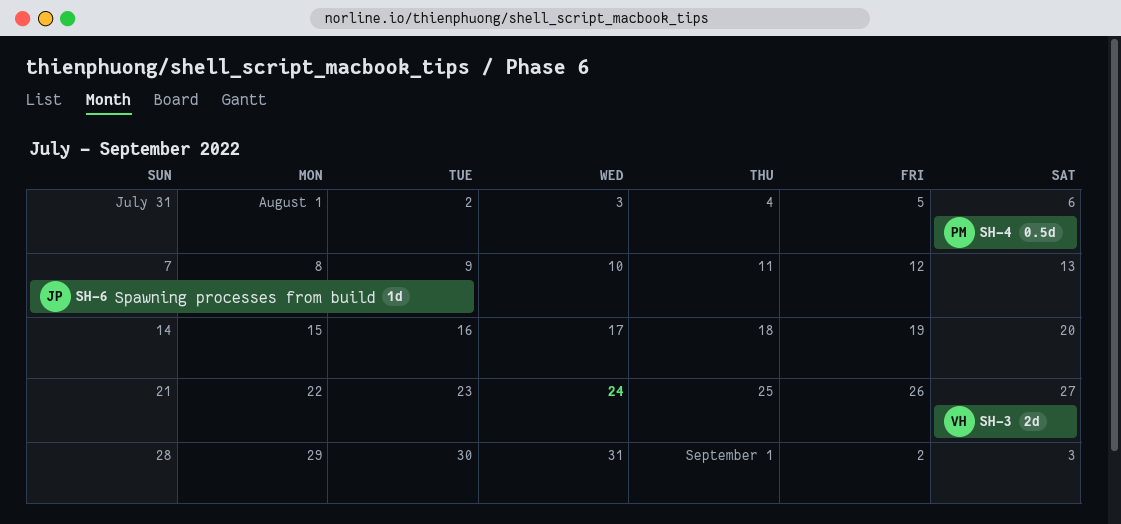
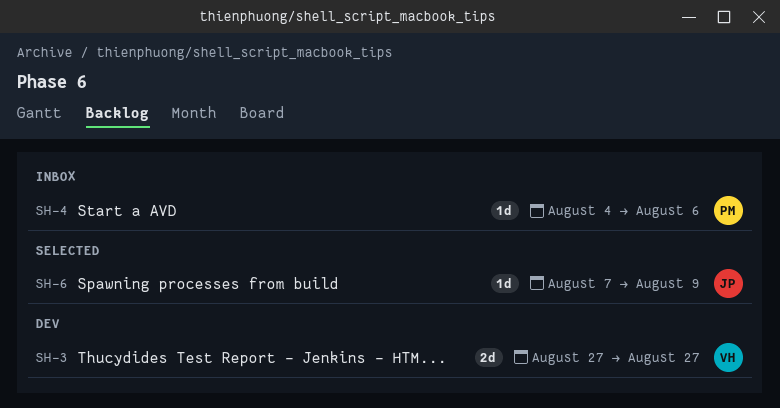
SH-4, estimate: 0.5d -> 1d
SH-4, start: Aug 6 -> Aug 4

